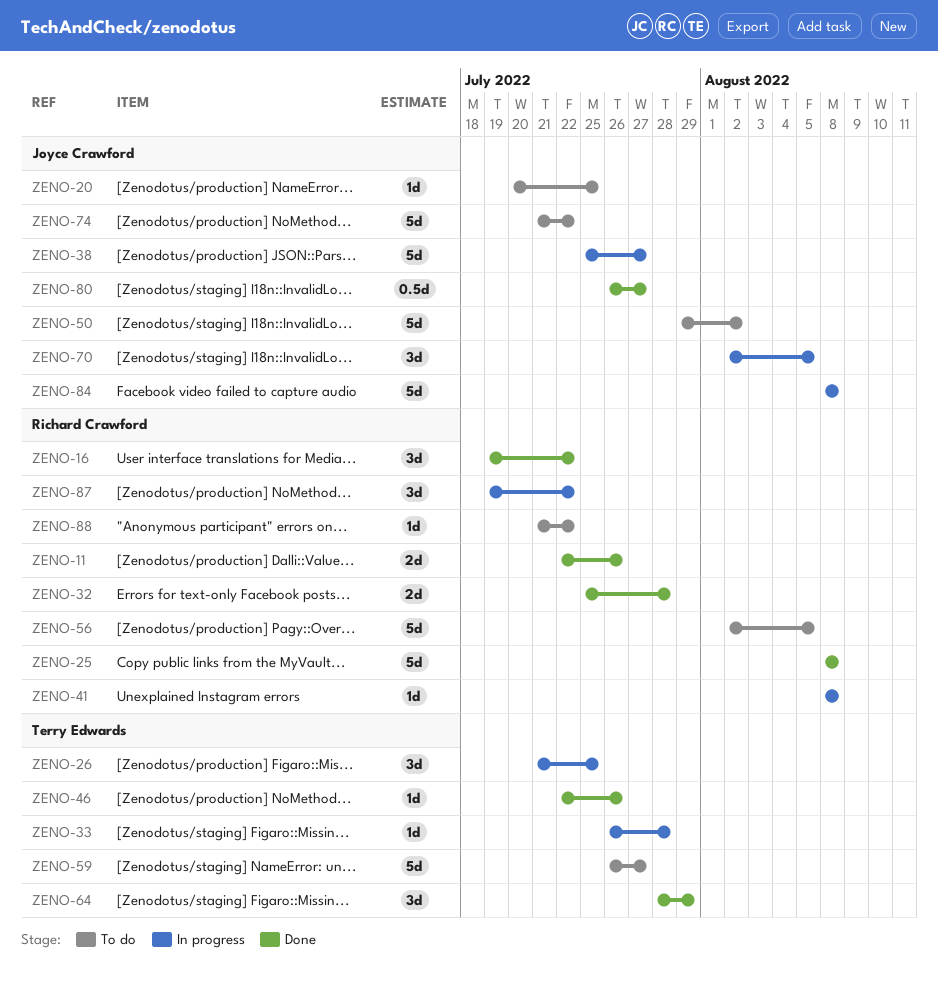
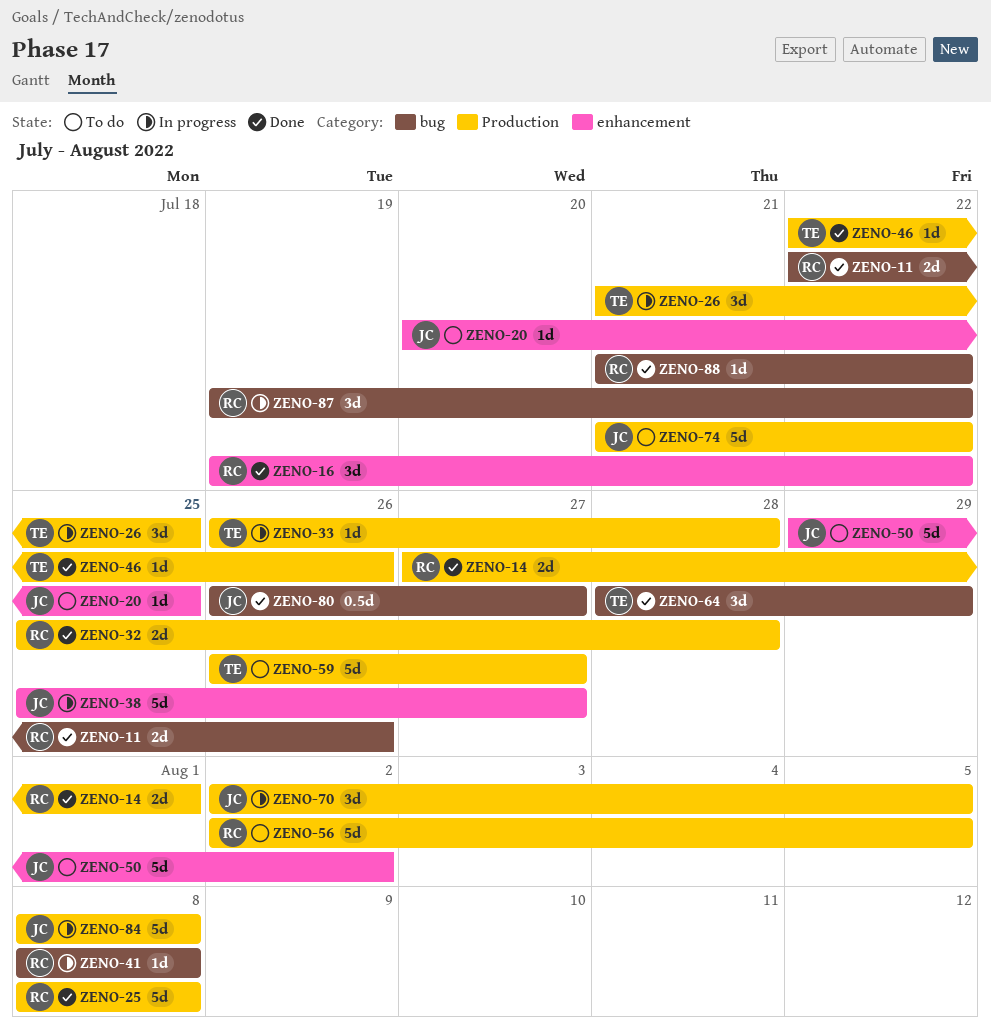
ZENO-14: none -> present
ZENO-88, status: To do -> Done

